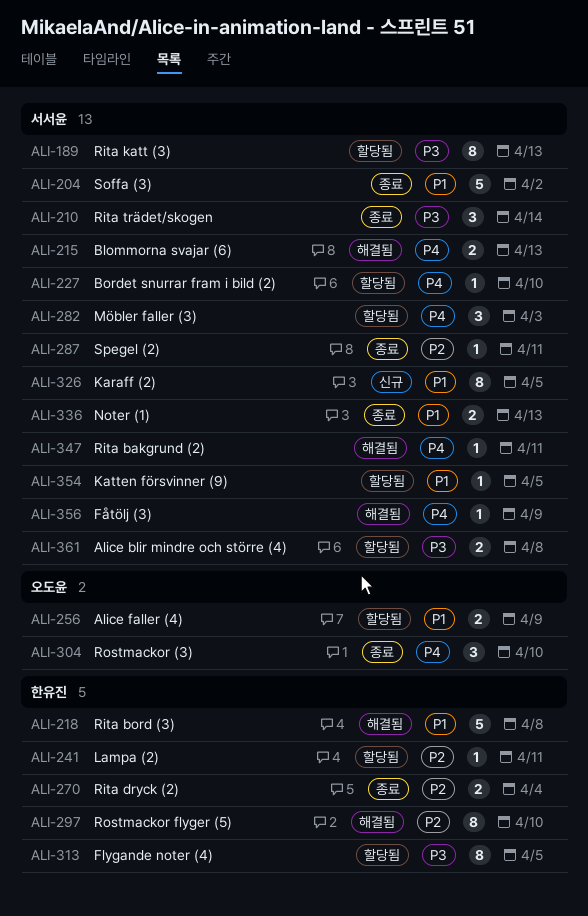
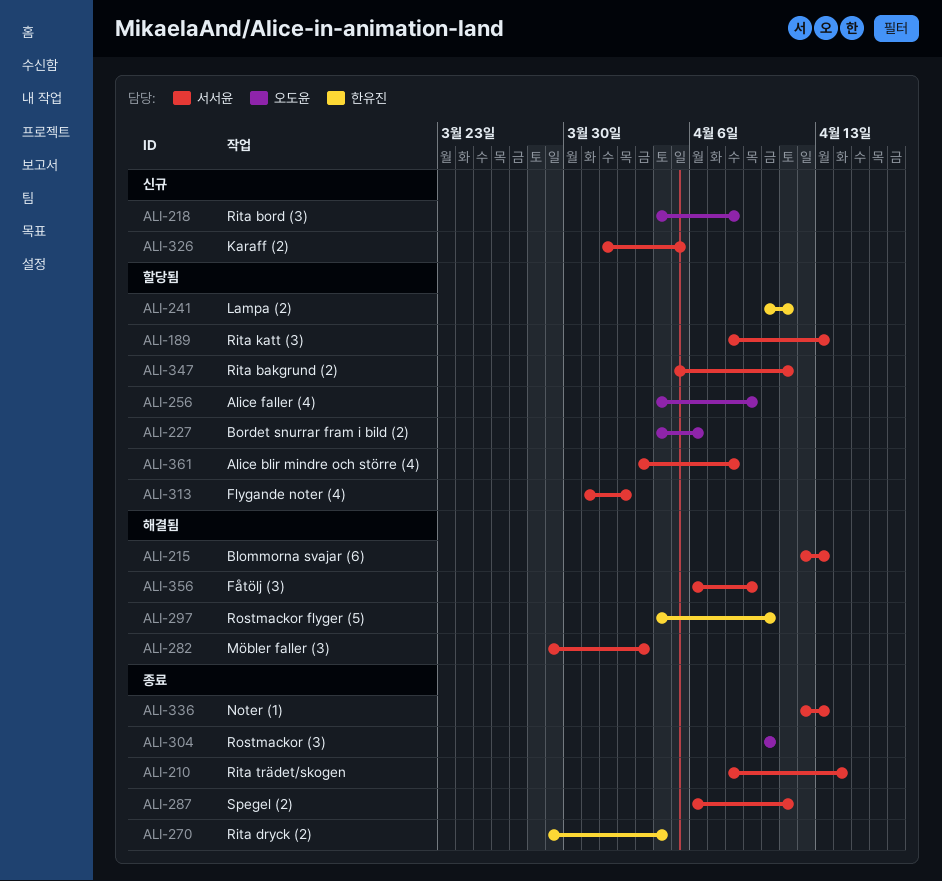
ALI-204: present -> none
ALI-218, status: 해결됨 -> 신규
ALI-218, owner: 한유진 -> 오도윤
ALI-227, owner: 서서윤 -> 오도윤
ALI-227, due: Apr 10 -> Apr 6
ALI-282, status: 할당됨 -> 해결됨
ALI-313, owner: 한유진 -> 서서윤
ALI-313, due: Apr 5 -> Apr 2
ALI-347, status: 해결됨 -> 할당됨
ALI-354: present -> none

